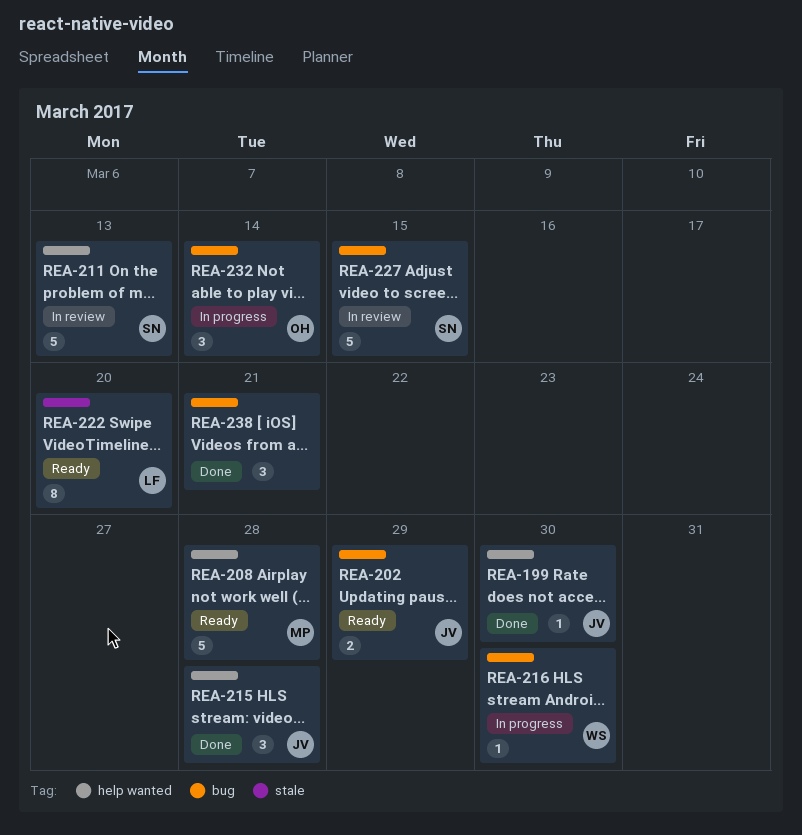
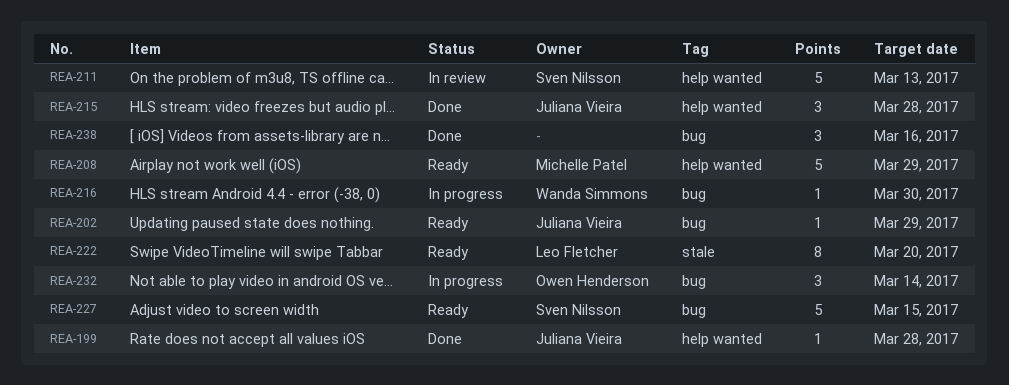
REA-199, due: Mar 30 -> Mar 28
REA-202, estimate: 2 -> 1
REA-208, due: Mar 28 -> Mar 29
REA-227, status: In review -> Ready
REA-238, due: Mar 21 -> Mar 16

